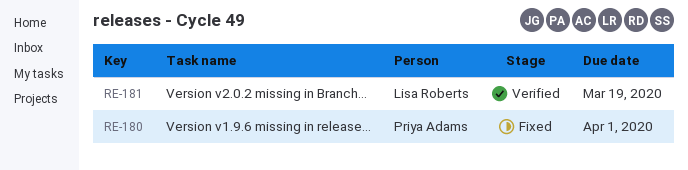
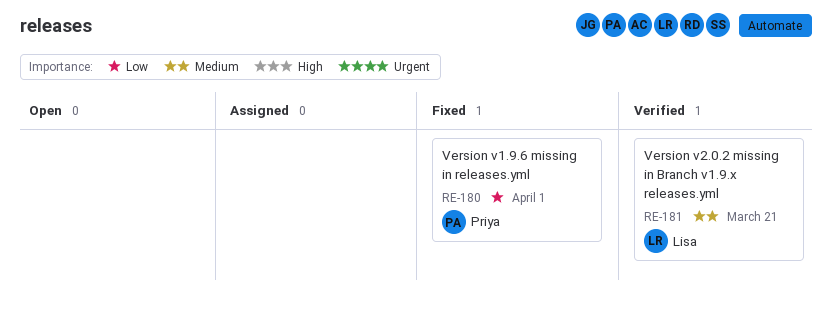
RE-181, due: Mar 19 -> Mar 21

